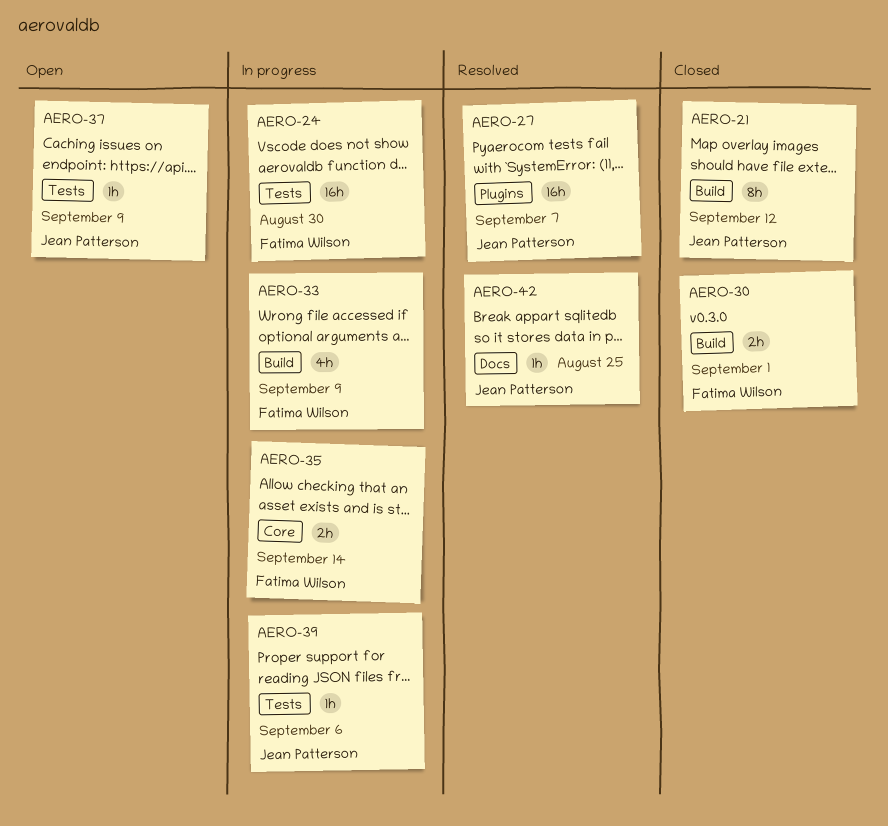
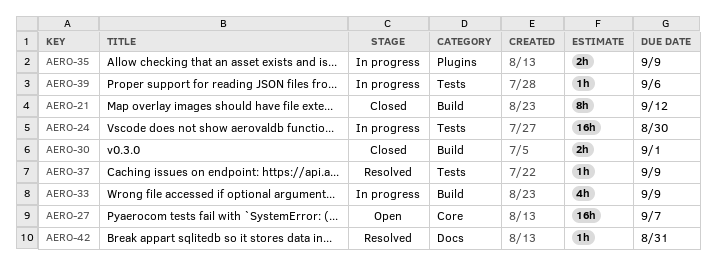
AERO-27, status: Resolved -> Open
AERO-27, label: Plugins -> Core
AERO-35, label: Core -> Plugins
AERO-35, due: Sep 14 -> Sep 9
AERO-37, status: Open -> Resolved
AERO-42, due: Aug 25 -> Aug 31

